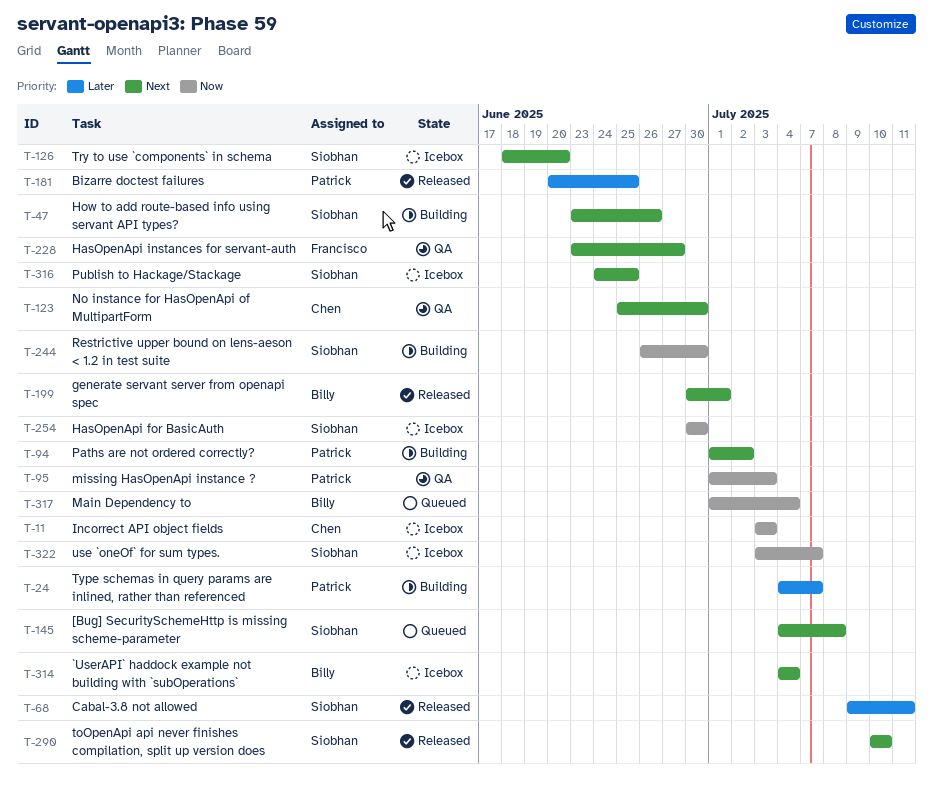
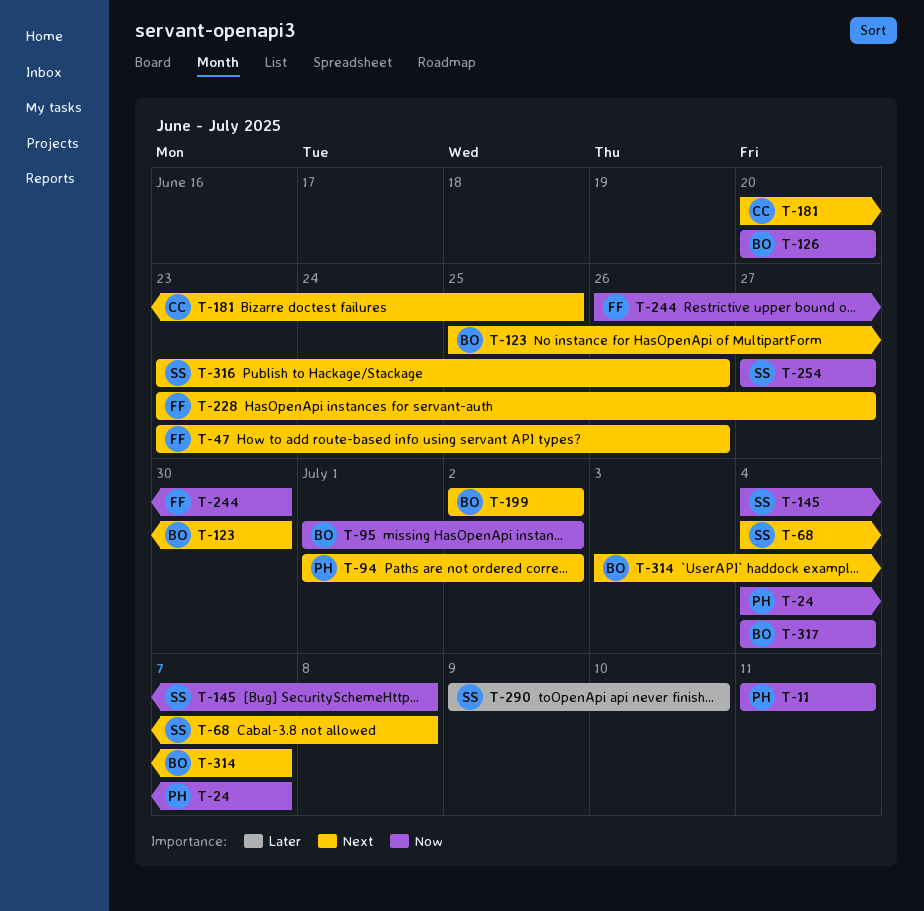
T-11, owner: Chen -> Patrick
T-11, start: Jul 3 -> Jul 11
T-11, due: Jul 3 -> Jul 11
T-24, priority: Later -> Now
T-47, owner: Siobhan -> Francisco
T-68, priority: Later -> Next
T-68, start: Jul 9 -> Jul 4
T-68, due: Jul 11 -> Jul 8
T-95, owner: Patrick -> Billy
T-95, due: Jul 3 -> Jul 2
T-123, owner: Chen -> Billy
T-126, owner: Siobhan -> Billy
T-126, priority: Next -> Now
T-126, start: Jun 18 -> Jun 20
T-145, priority: Next -> Now
T-181, owner: Patrick -> Chen
T-181, priority: Later -> Next
T-199, start: Jun 30 -> Jul 2
T-199, due: Jul 1 -> Jul 2
T-244, owner: Siobhan -> Francisco
T-254, start: Jun 30 -> Jun 27
T-254, due: Jun 30 -> Jun 27
T-290, priority: Next -> Later
T-290, start: Jul 10 -> Jul 9
T-314, start: Jul 4 -> Jul 3
T-314, due: Jul 4 -> Jul 7
T-316, start: Jun 24 -> Jun 23
T-316, due: Jun 25 -> Jun 26
T-317, start: Jul 1 -> Jul 4
T-322: present -> none

